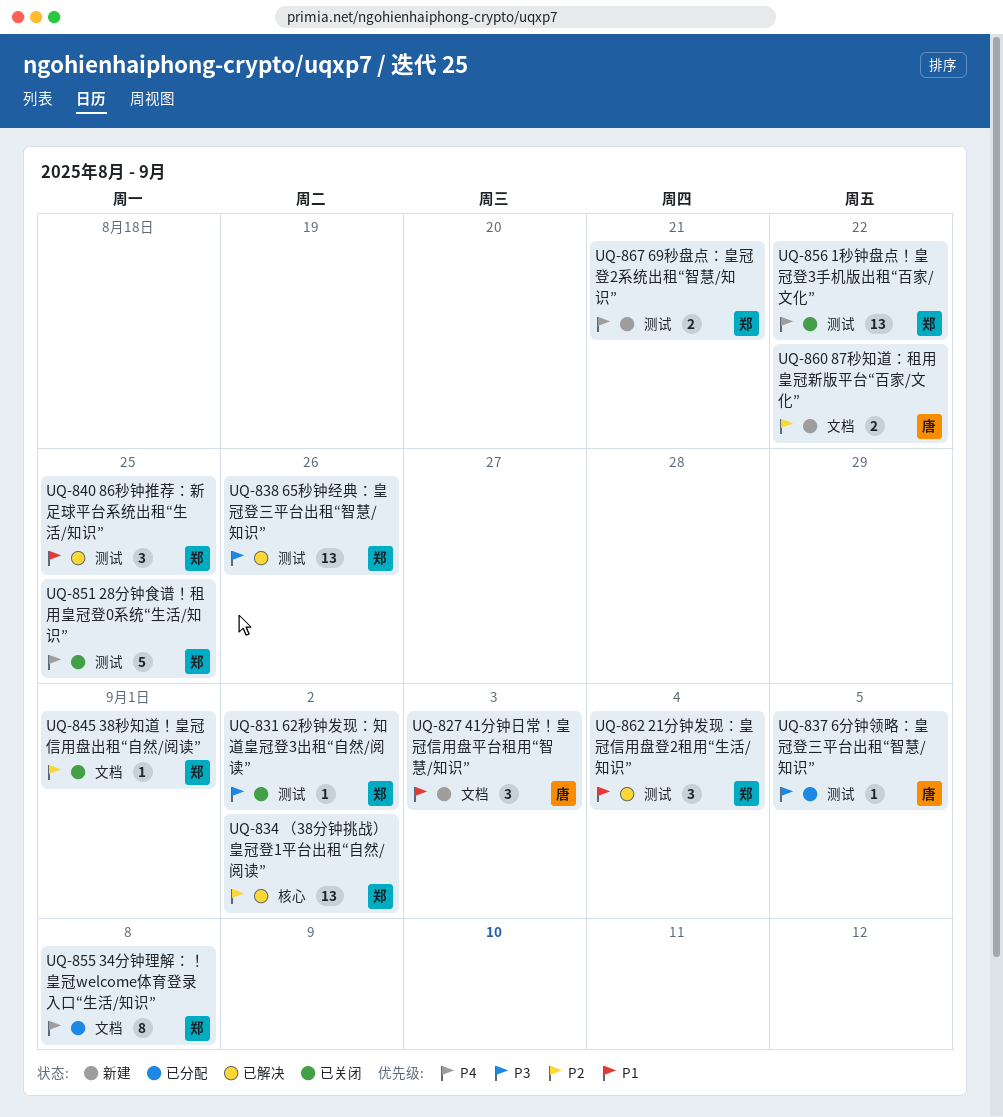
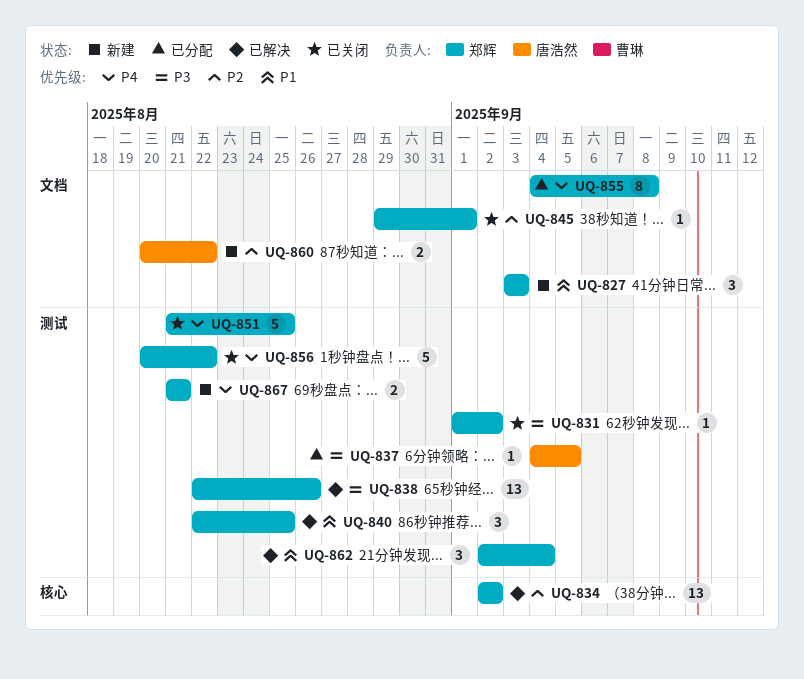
UQ-827, owner: 唐浩然 -> 郑辉
UQ-856, estimate: 13 -> 5

